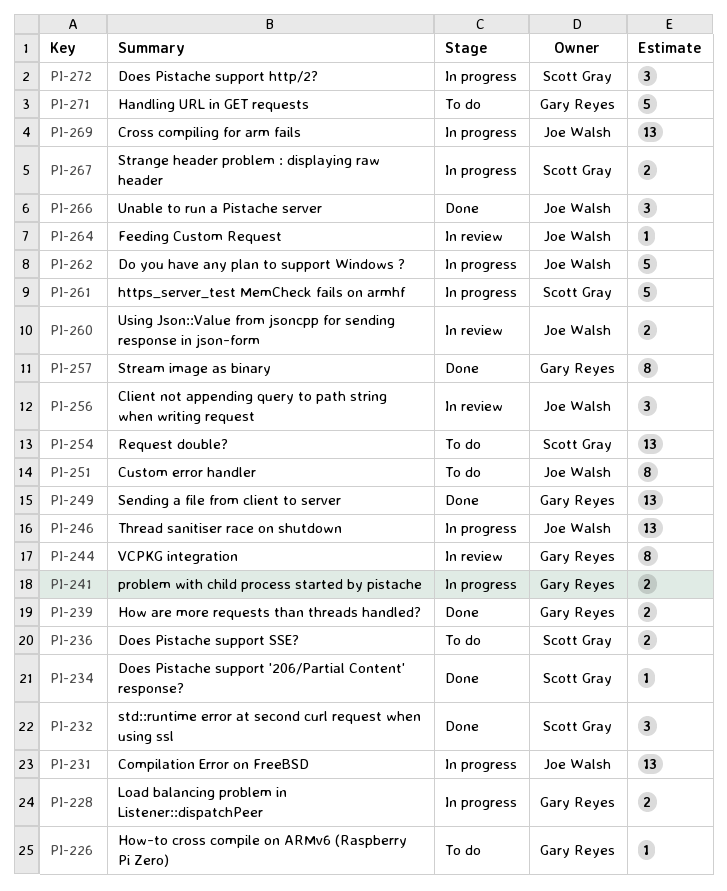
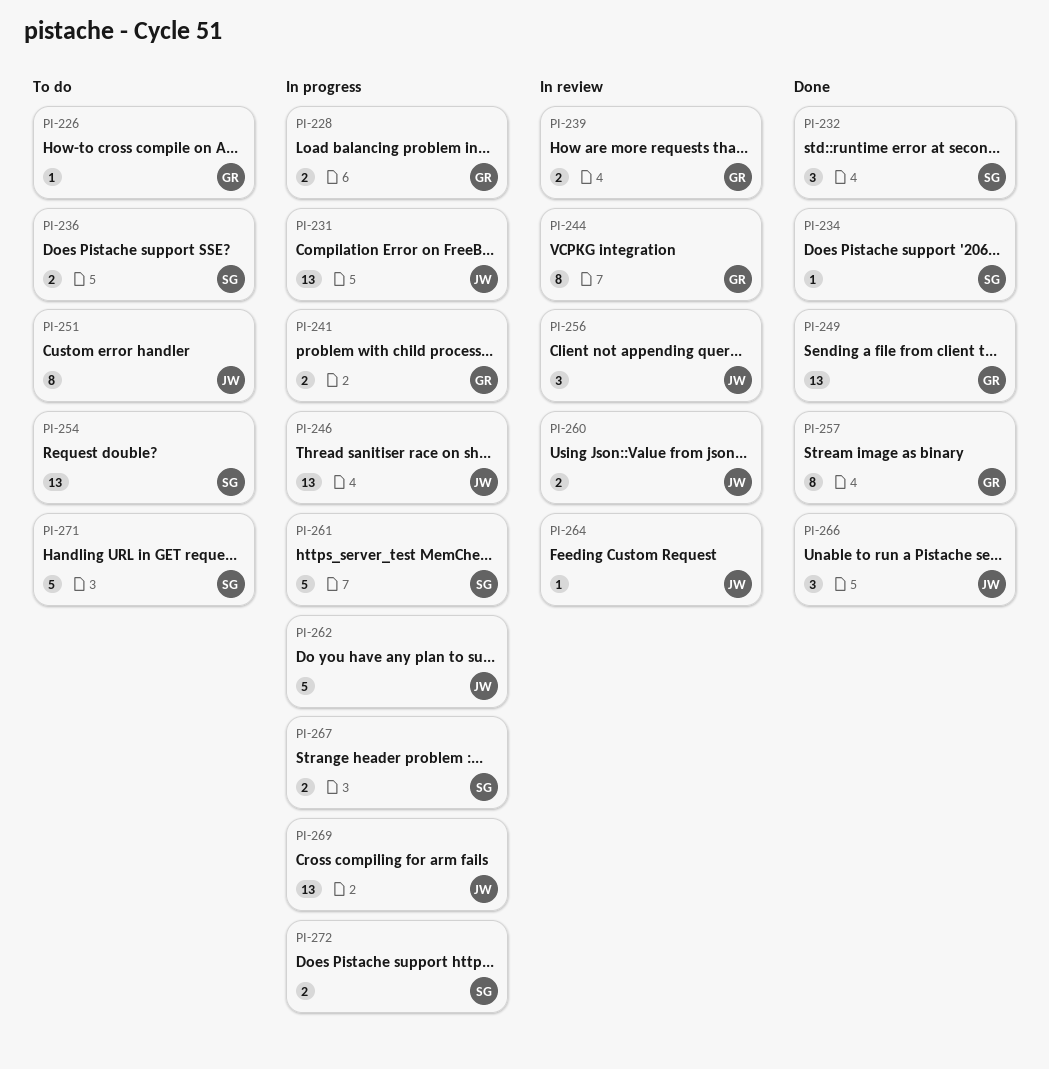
PI-239, status: Done -> In review
PI-271, owner: Gary Reyes -> Scott Gray
PI-272, estimate: 3 -> 2

